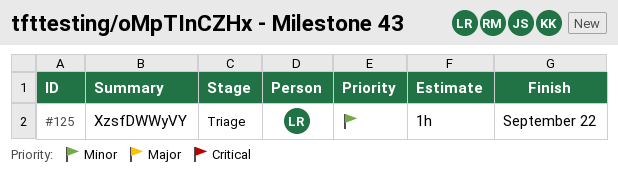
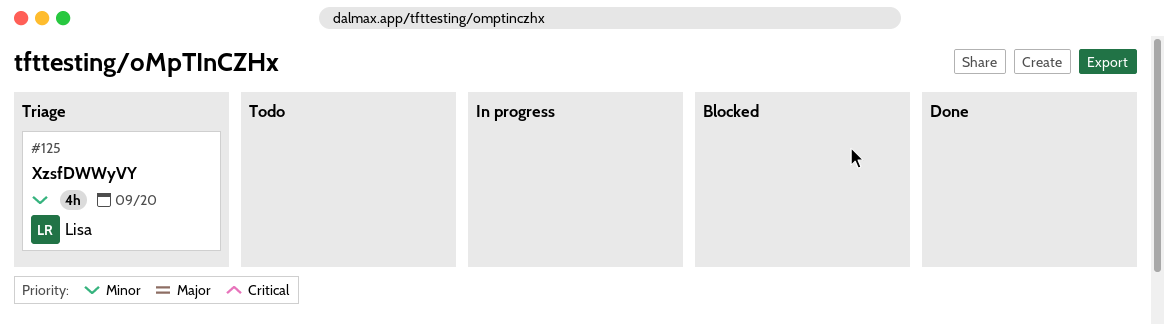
#125, estimate: 1h -> 4h
#125, due: Sep 22 -> Sep 20

